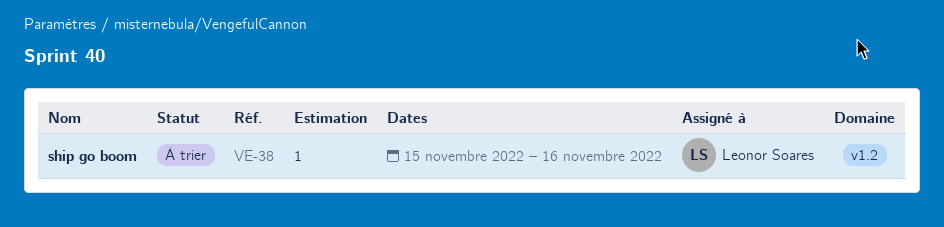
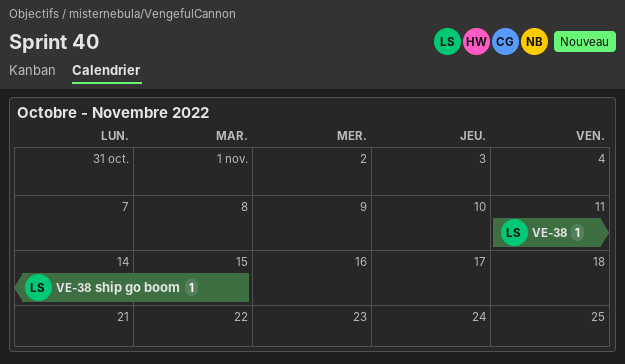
VE-38, start: Nov 15 -> Nov 11
VE-38, due: Nov 16 -> Nov 15

